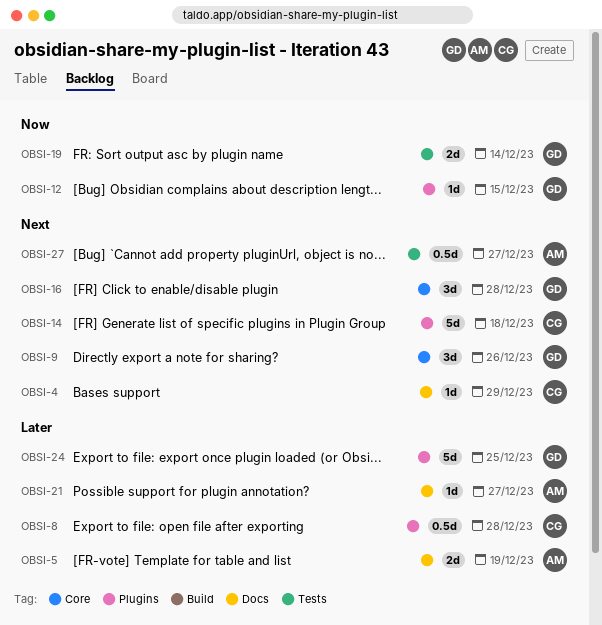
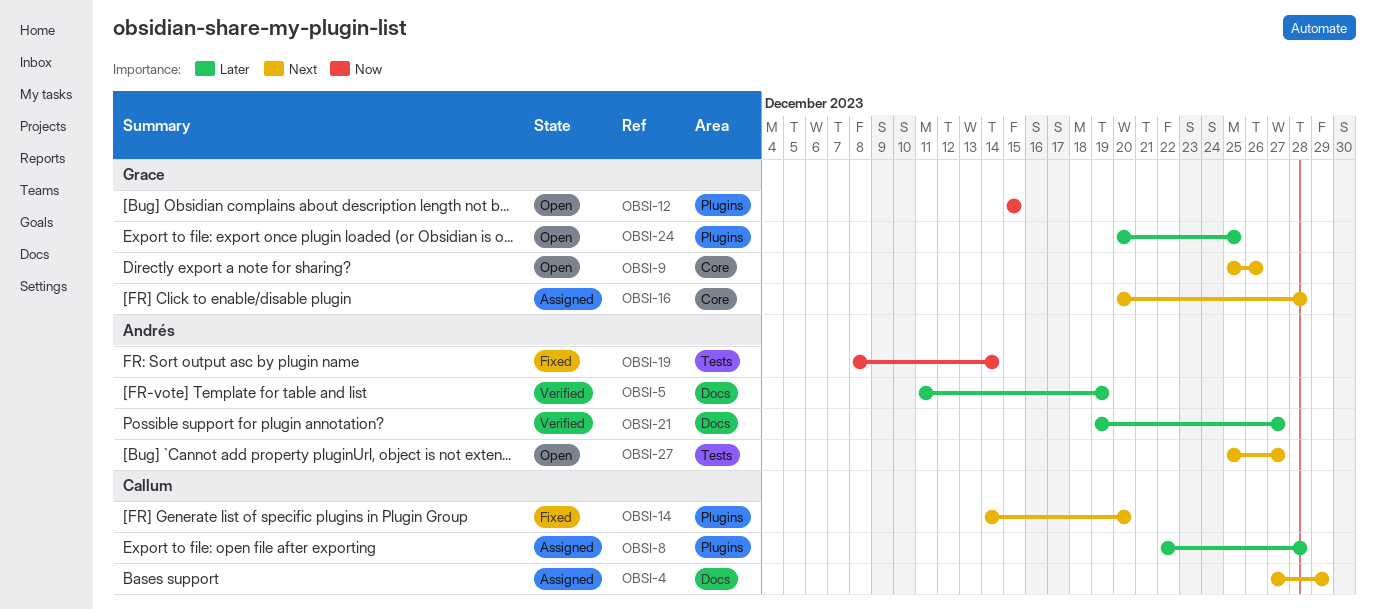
OBSI-14, due: Dec 18 -> Dec 20
OBSI-19, owner: Grace -> Andrés

